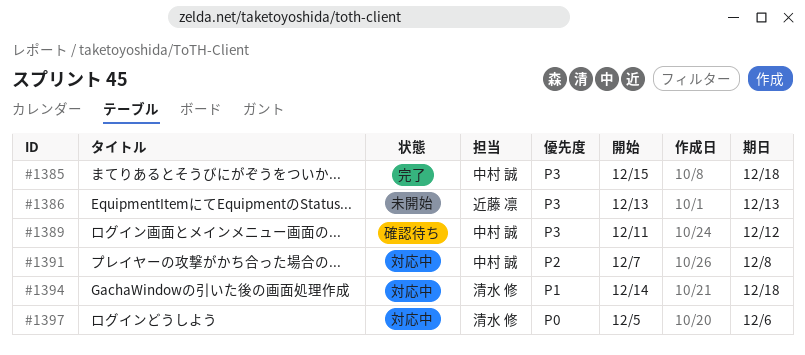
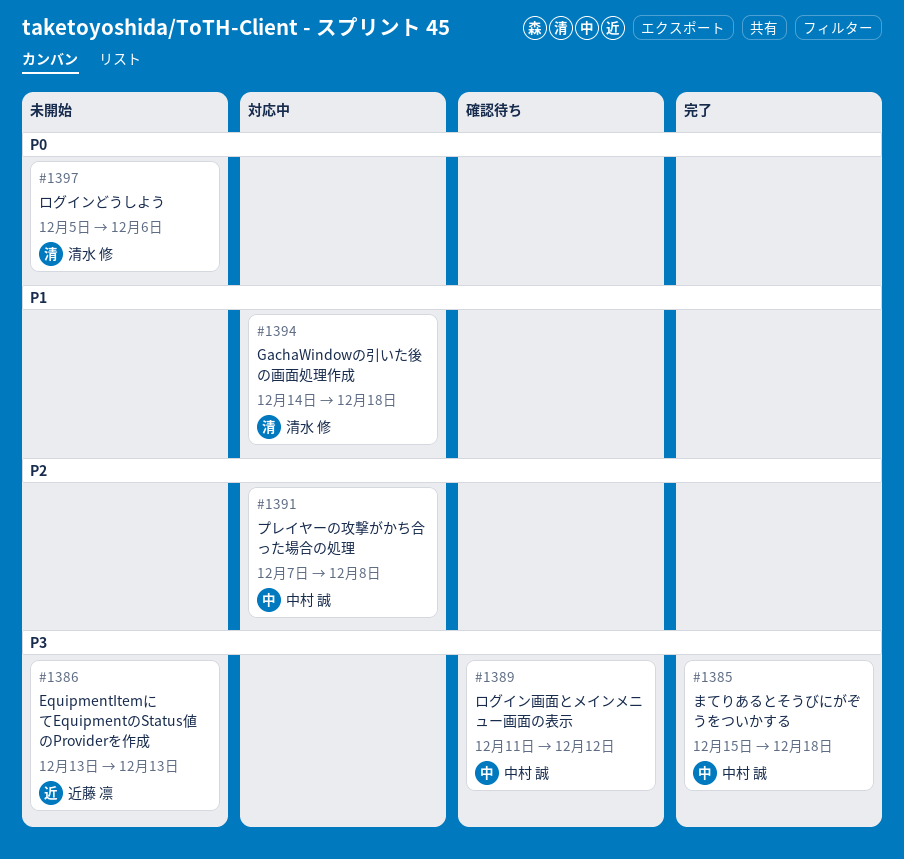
#1397, status: 対応中 -> 未開始

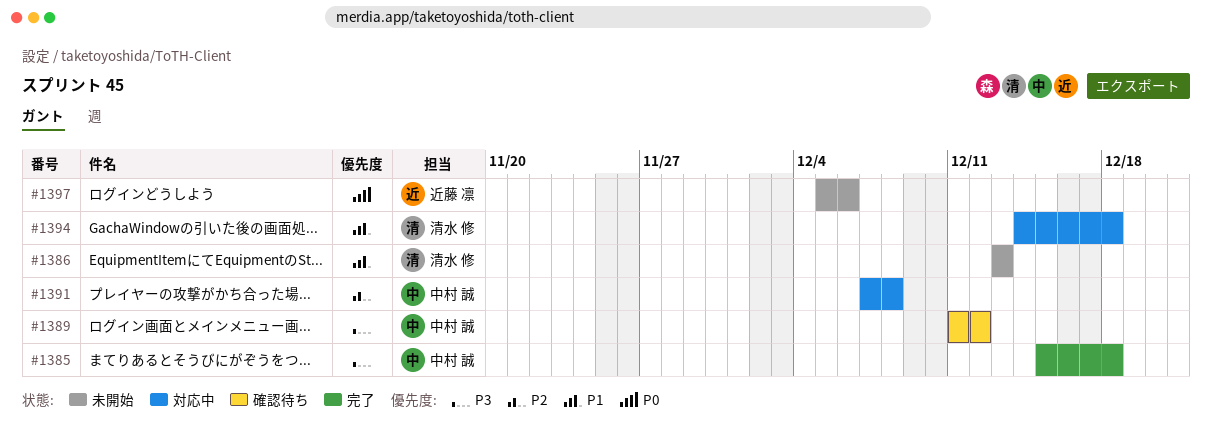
#1386, owner: 近藤 凛 -> 清水 修
#1386, priority: P3 -> P1
#1397, owner: 清水 修 -> 近藤 凛

